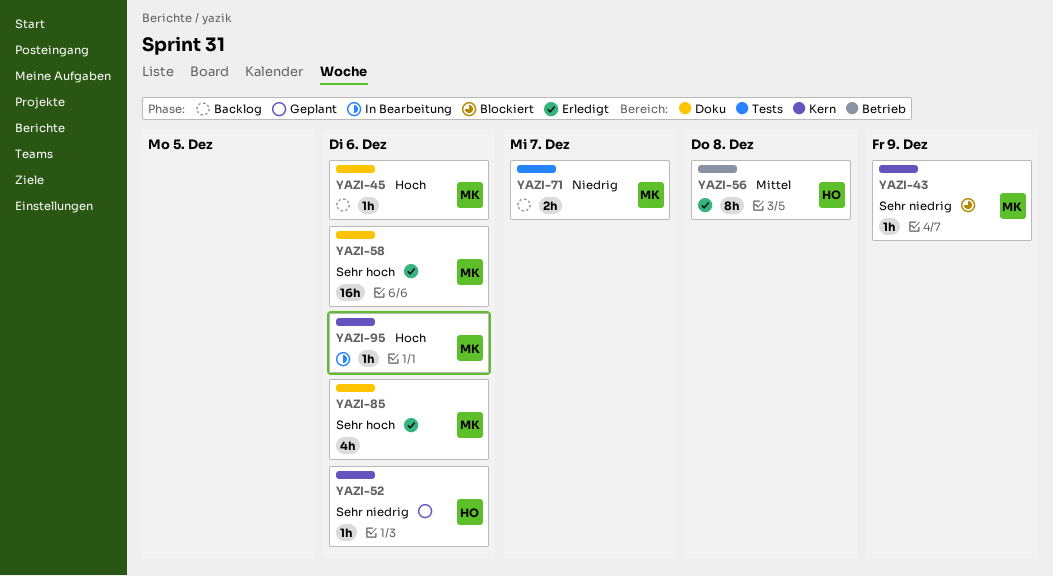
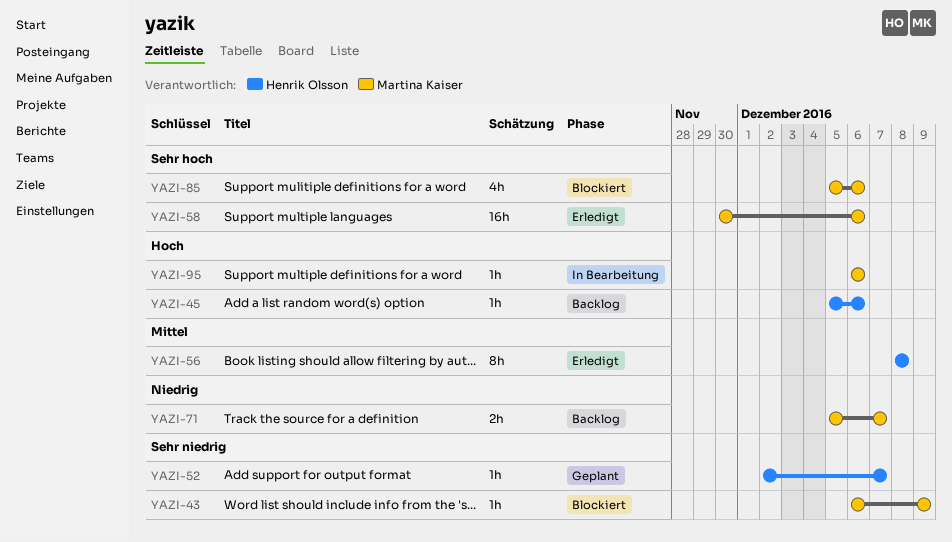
YAZI-45, owner: Martina Kaiser -> Henrik Olsson
YAZI-52, due: Dec 6 -> Dec 7
YAZI-85, status: Erledigt -> Blockiert

